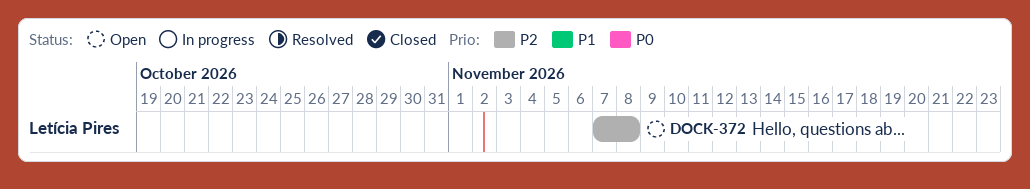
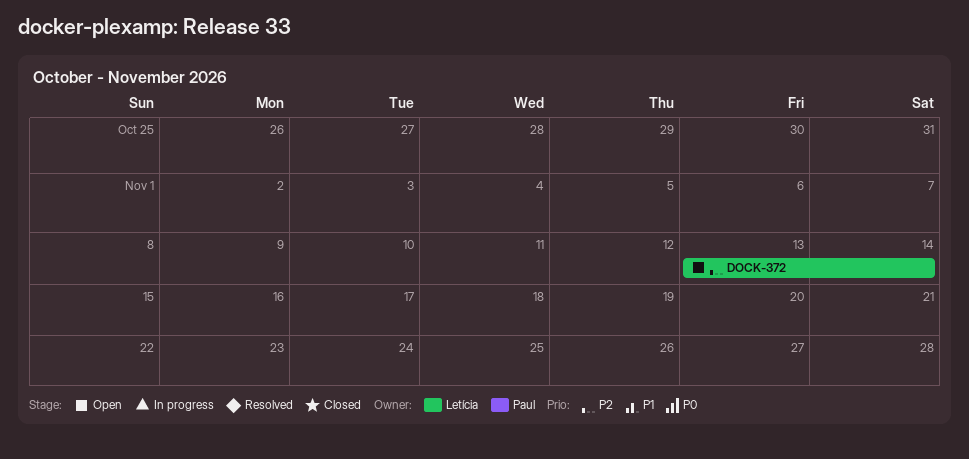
DOCK-372, start: Nov 7 -> Nov 13
DOCK-372, due: Nov 8 -> Nov 14

